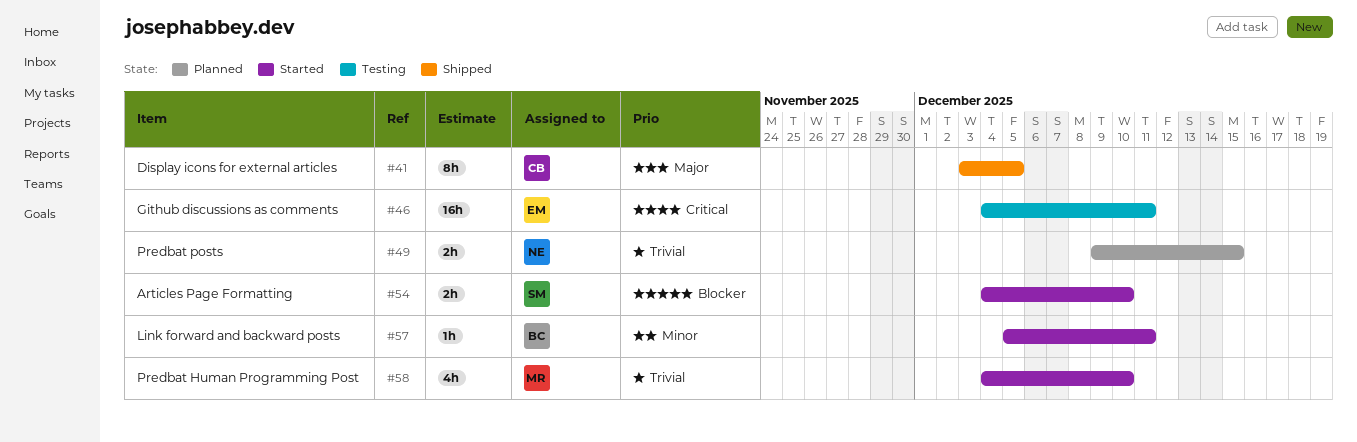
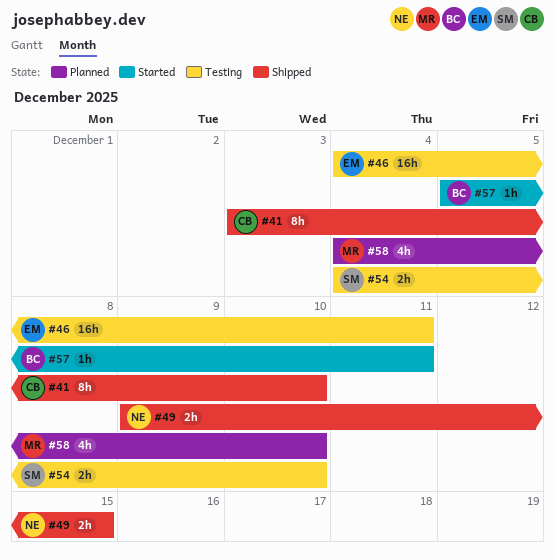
#41, due: Dec 5 -> Dec 10
#49, status: Planned -> Shipped
#54, status: Started -> Testing
#58, status: Started -> Planned

